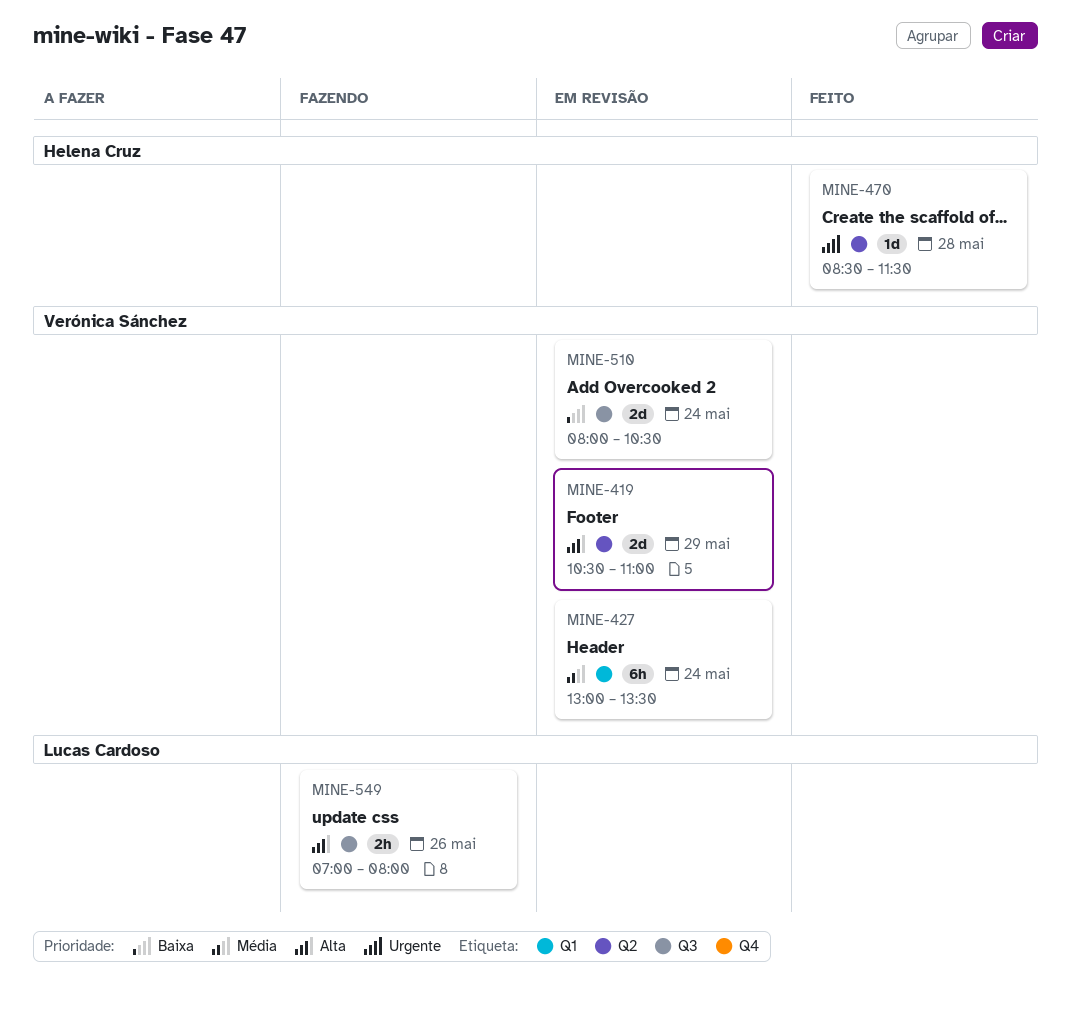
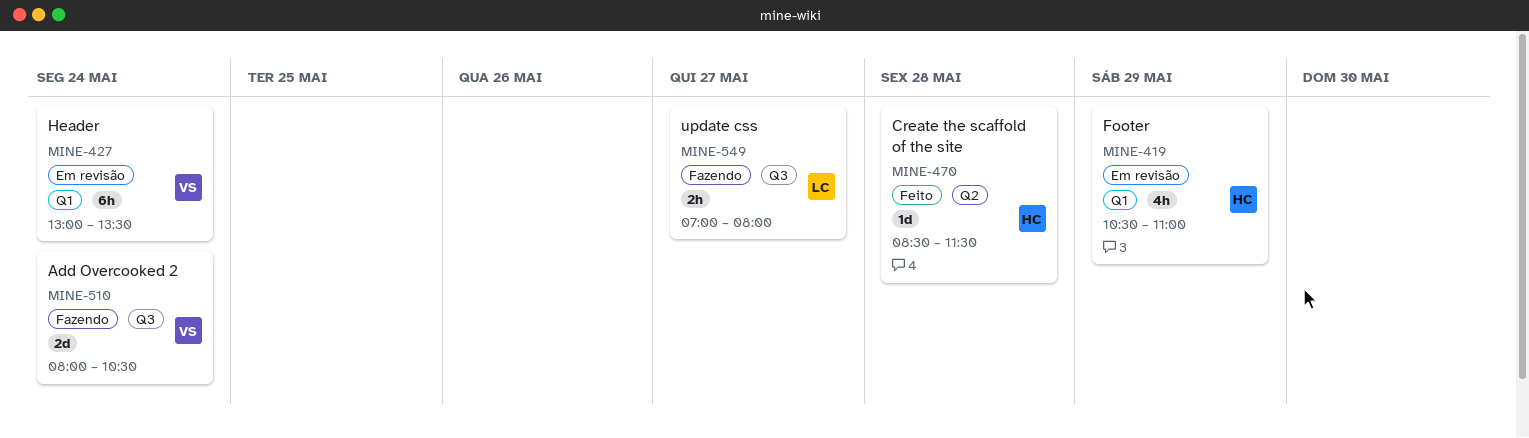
MINE-419, owner: Verónica Sánchez -> Helena Cruz
MINE-419, label: Q2 -> Q1
MINE-419, estimate: 2d -> 4h
MINE-510, status: Em revisão -> Fazendo
MINE-549, day: May 26 -> May 27

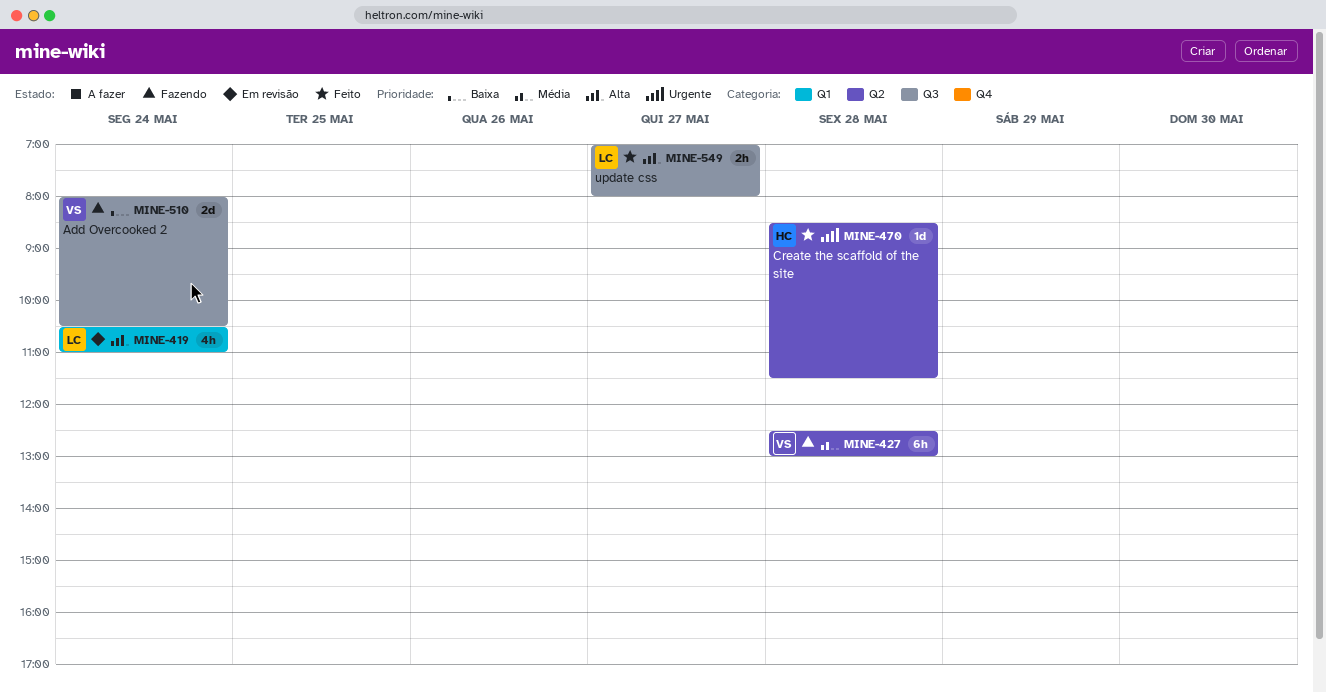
MINE-419, owner: HC -> LC
MINE-419, day: May 29 -> May 24
MINE-427, status: Em revisão -> Fazendo
MINE-427, label: Q1 -> Q2
MINE-427, day: May 24 -> May 28
MINE-427, begins: 13:00 -> 12:30
MINE-427, ends: 13:30 -> 13:00
MINE-549, status: Fazendo -> Feito

